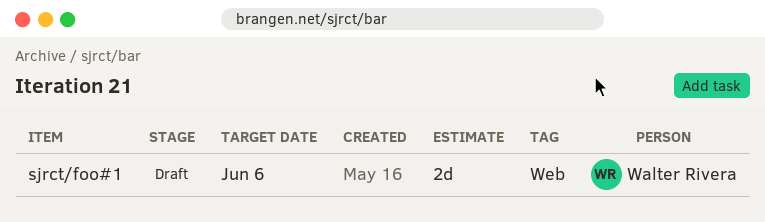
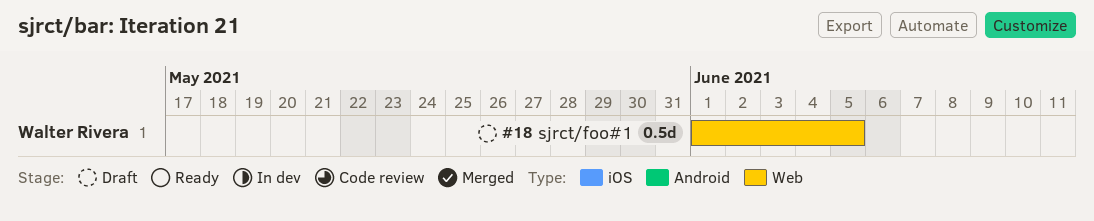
sjrct/foo#1, estimate: 2d -> 0.5d
sjrct/foo#1, due: Jun 6 -> Jun 5

